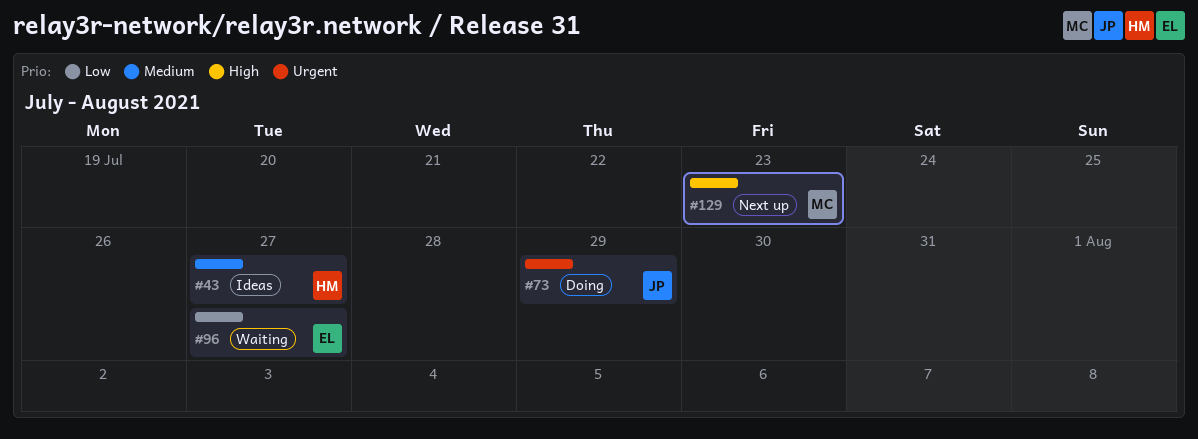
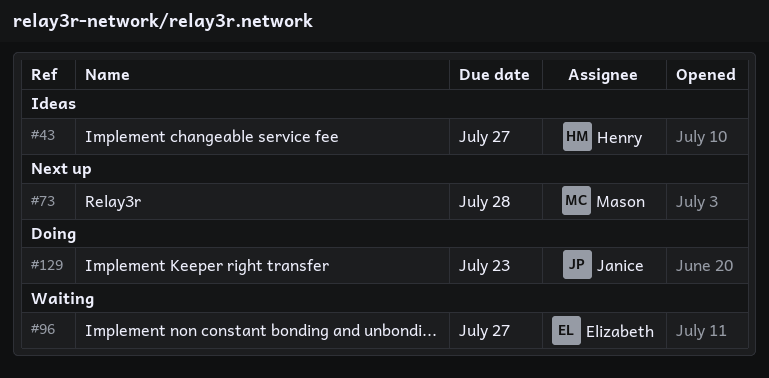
#73, status: Doing -> Next up
#73, owner: Janice -> Mason
#73, due: Jul 29 -> Jul 28
#129, status: Next up -> Doing
#129, owner: Mason -> Janice

